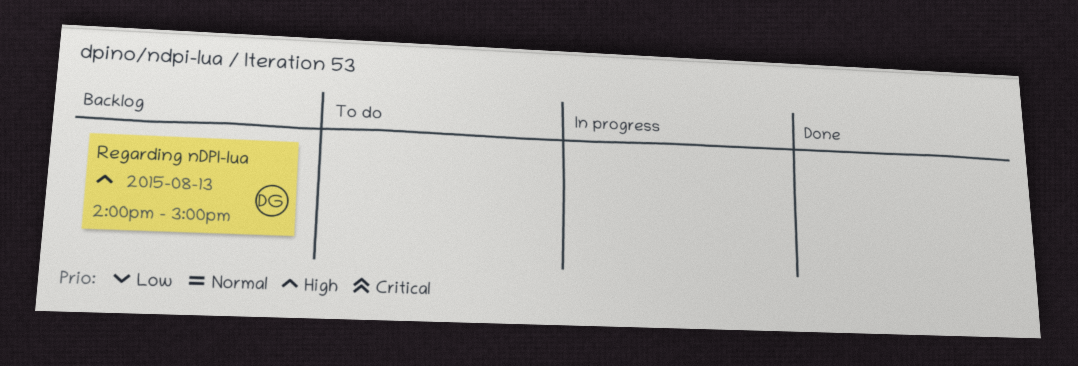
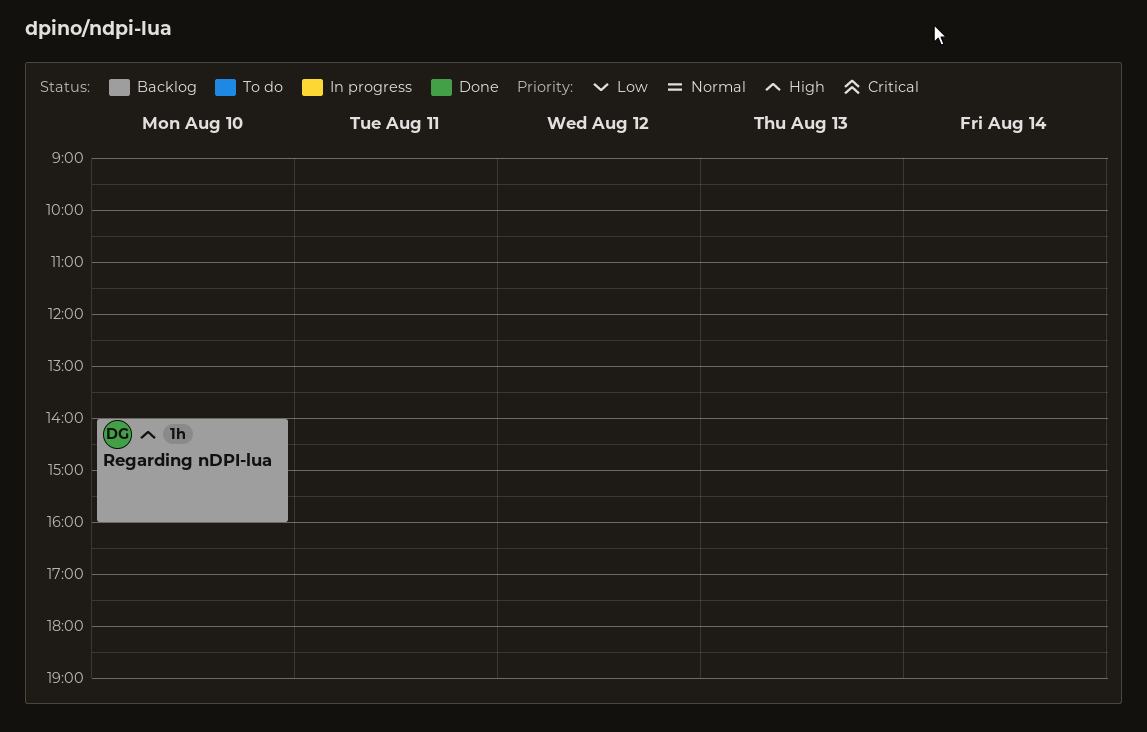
Regarding nDPI-lua, day: Aug 13 -> Aug 10
Regarding nDPI-lua, ends: 15:00 -> 16:00

